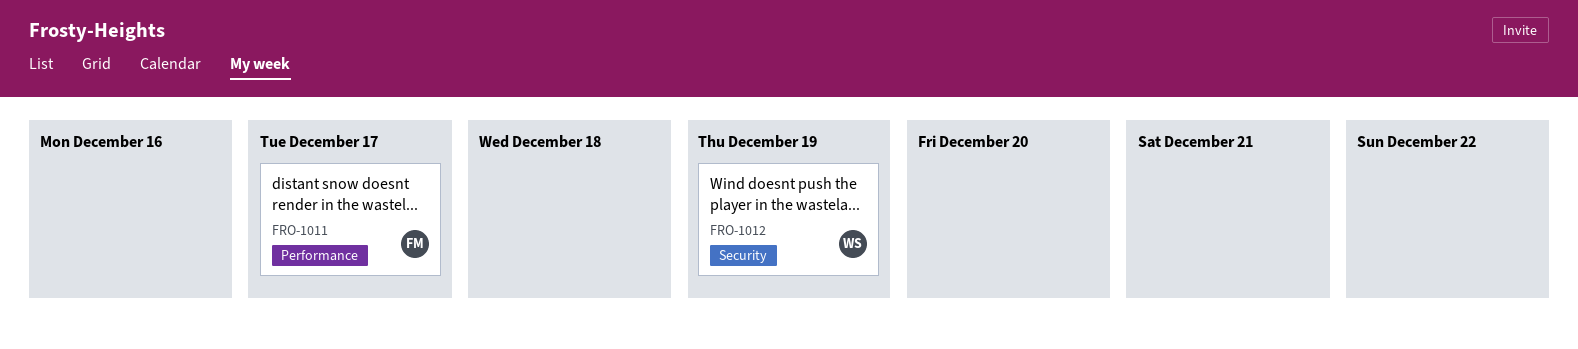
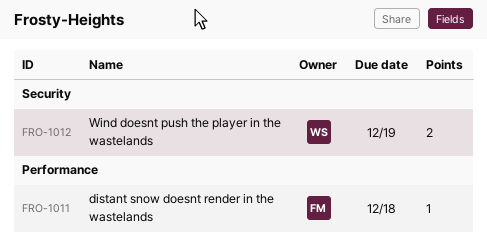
FRO-1011, due: Dec 17 -> Dec 18

